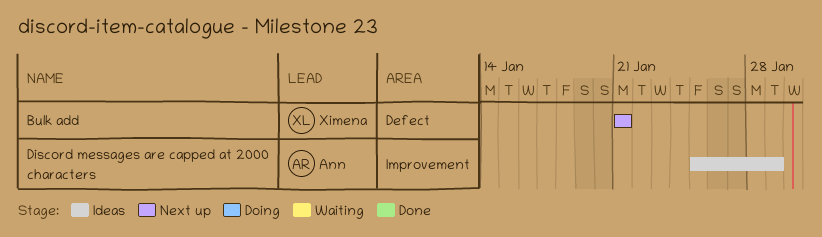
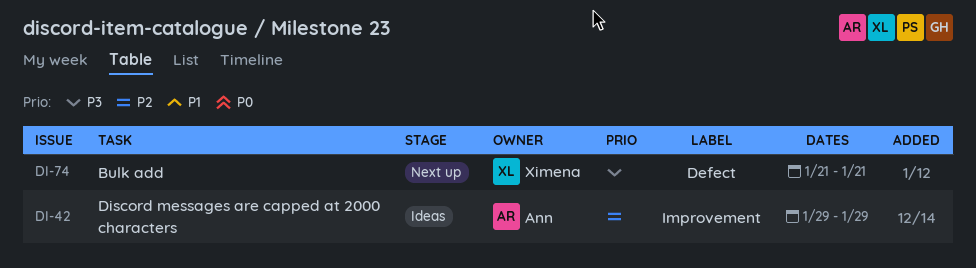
Discord messages are capped at 2000 characters, start: Jan 25 -> Jan 29

